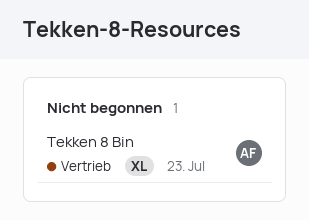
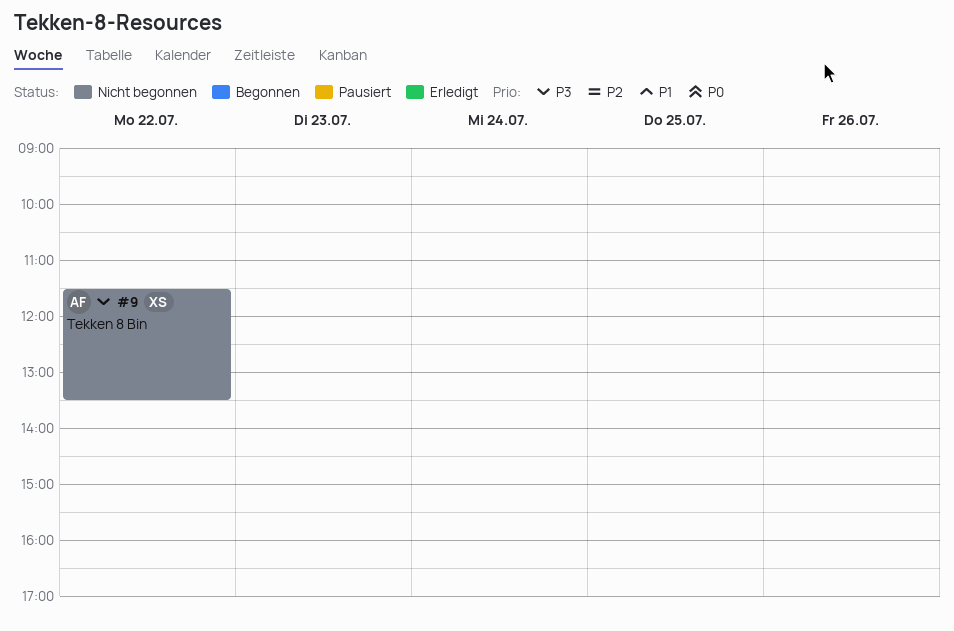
Tekken 8 Bin, estimate: XL -> XS
Tekken 8 Bin, day: Jul 23 -> Jul 22

